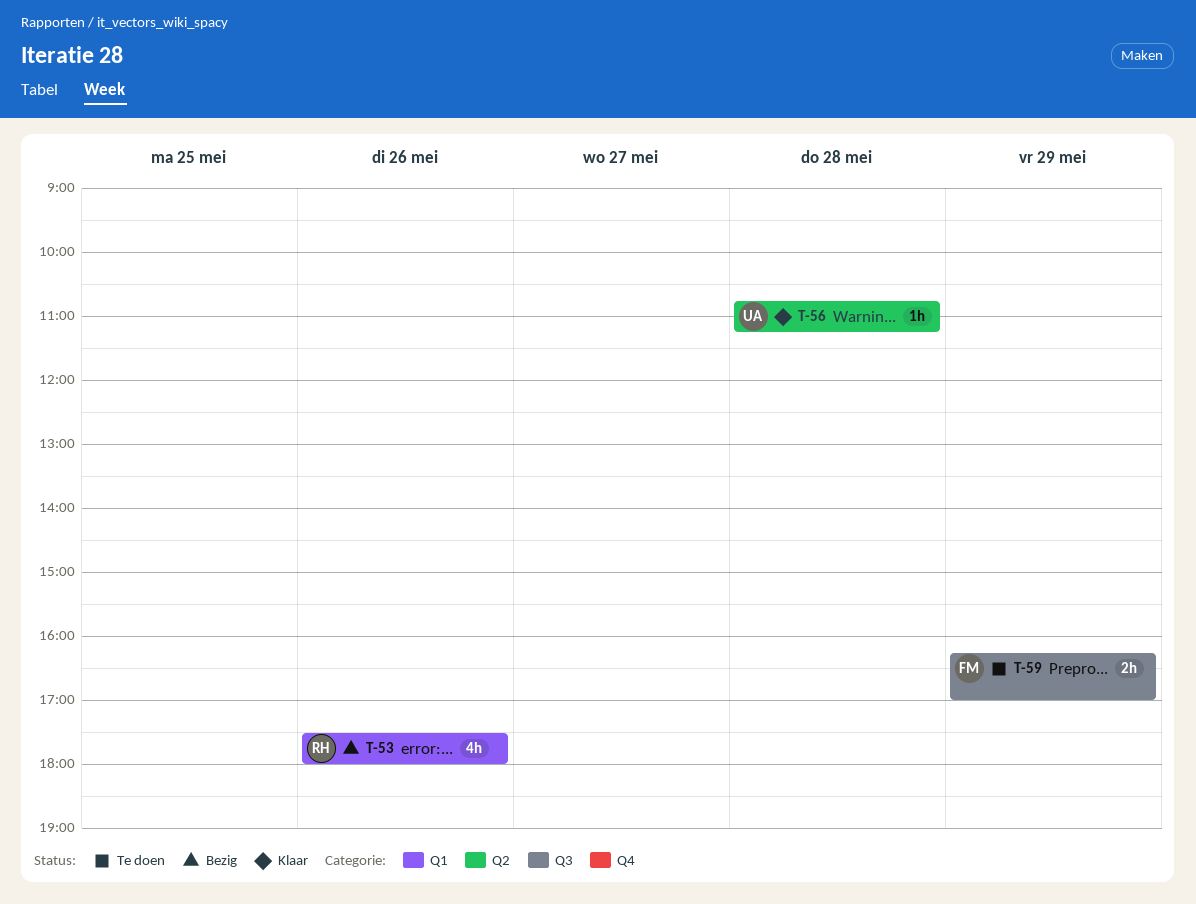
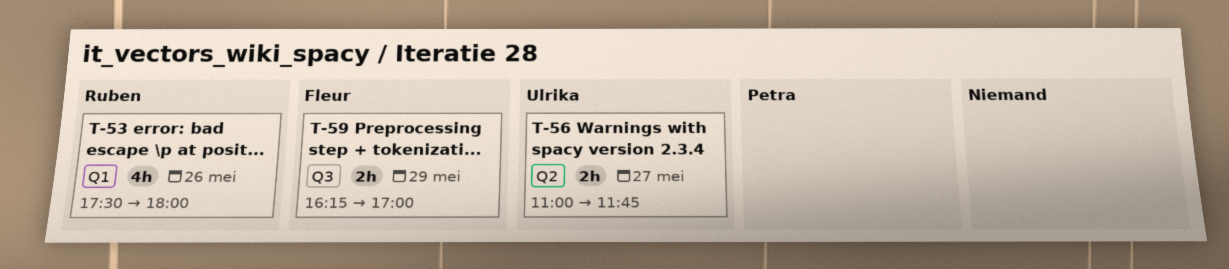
T-56, estimate: 1h -> 2h
T-56, day: May 28 -> May 27
T-56, begins: 10:45 -> 11:00
T-56, ends: 11:15 -> 11:45

